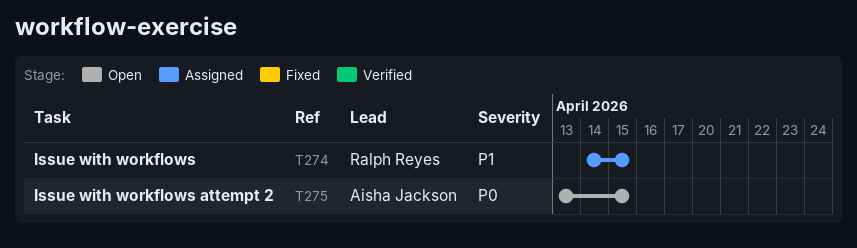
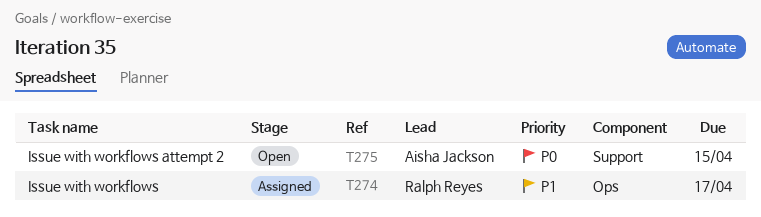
T274, due: Apr 15 -> Apr 17

